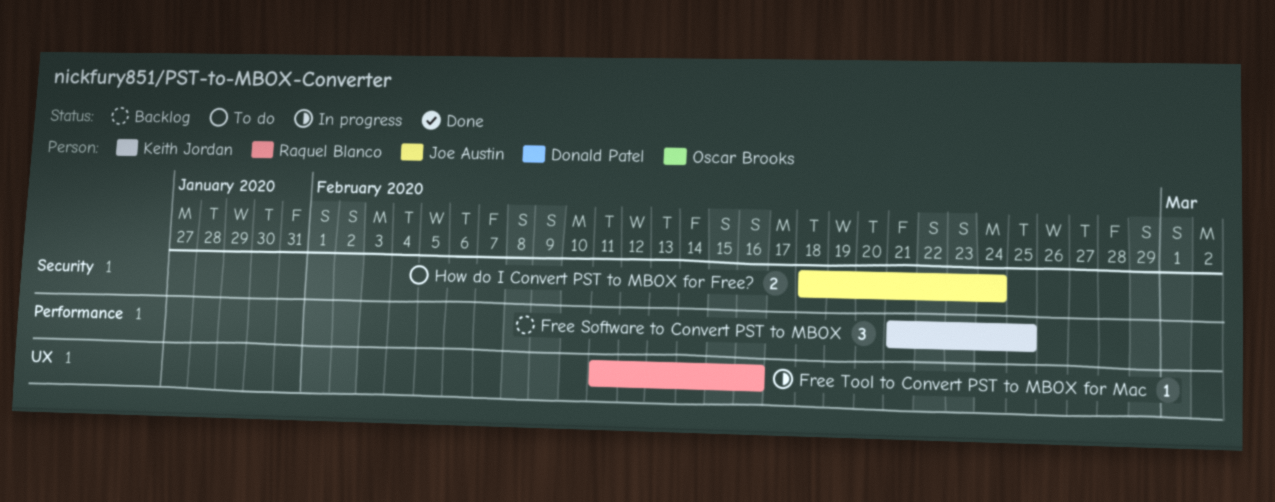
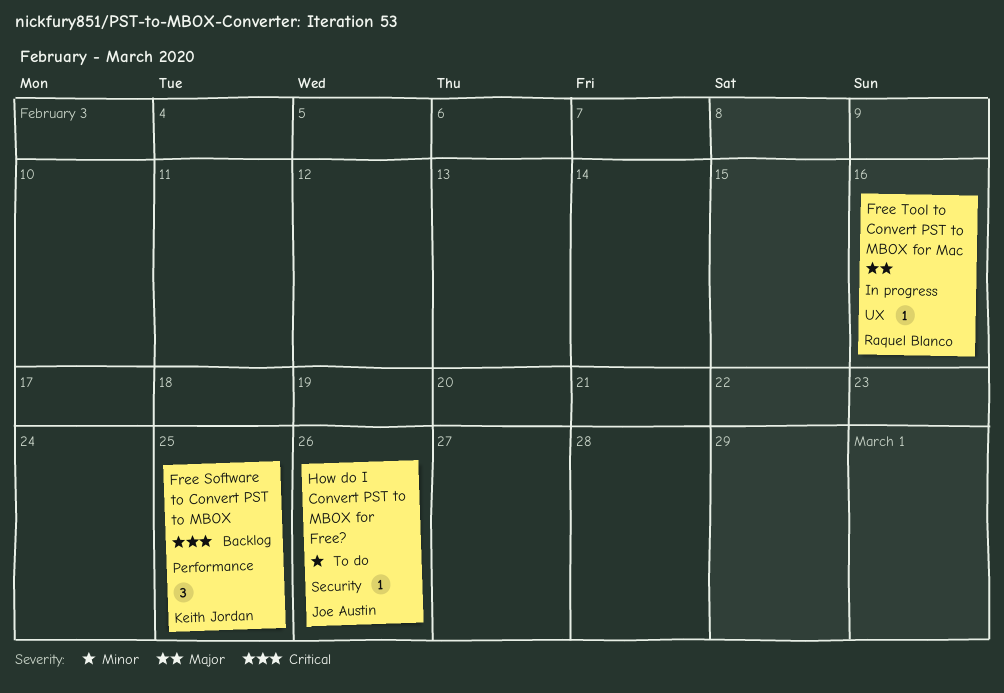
How do I Convert PST to MBOX for Free?, estimate: 2 -> 1
How do I Convert PST to MBOX for Free?, due: Feb 24 -> Feb 26

